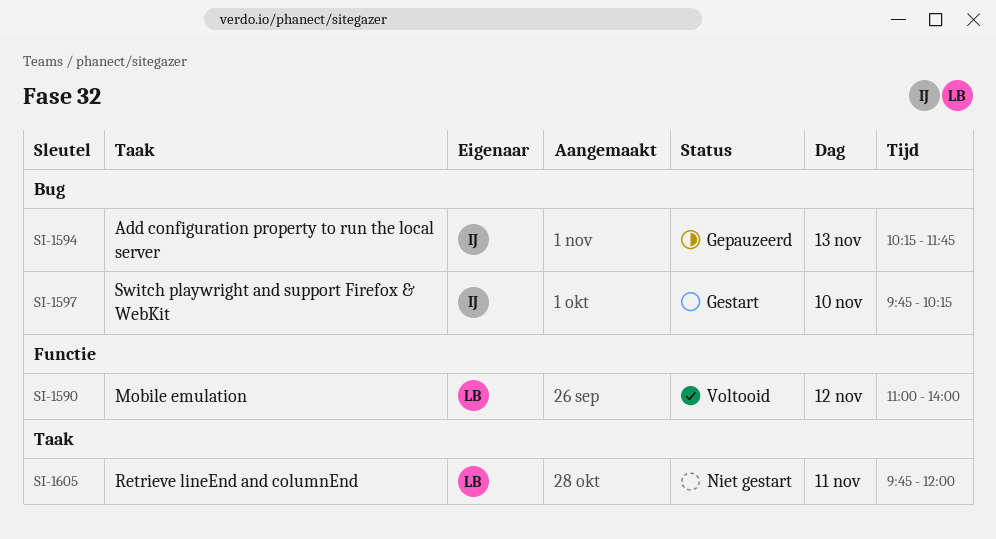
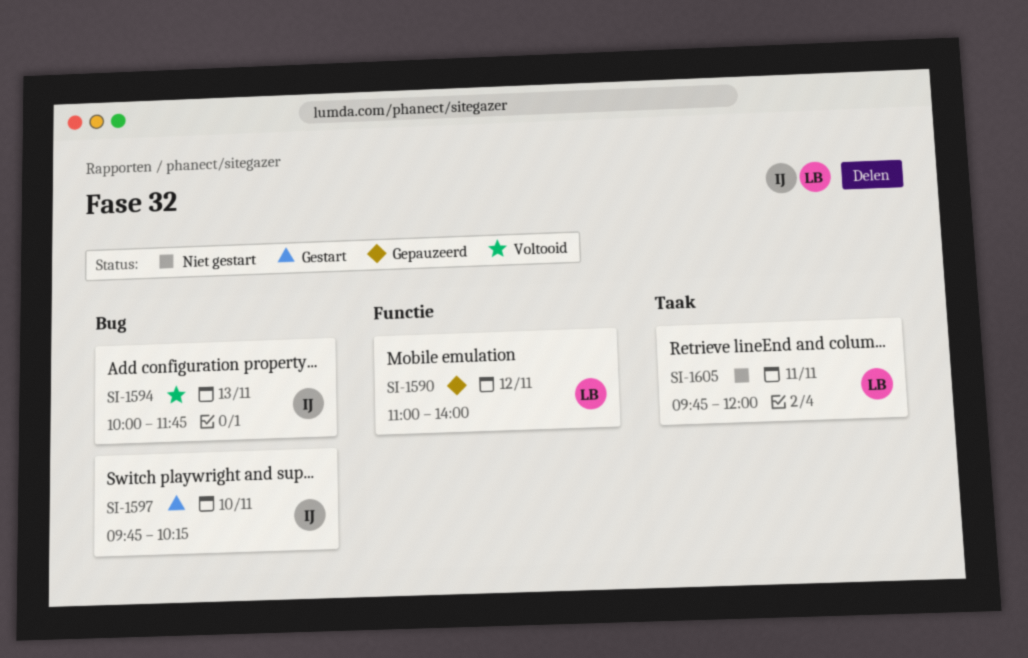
SI-1590, status: Voltooid -> Gepauzeerd
SI-1594, status: Gepauzeerd -> Voltooid
SI-1594, begins: 10:15 -> 10:00

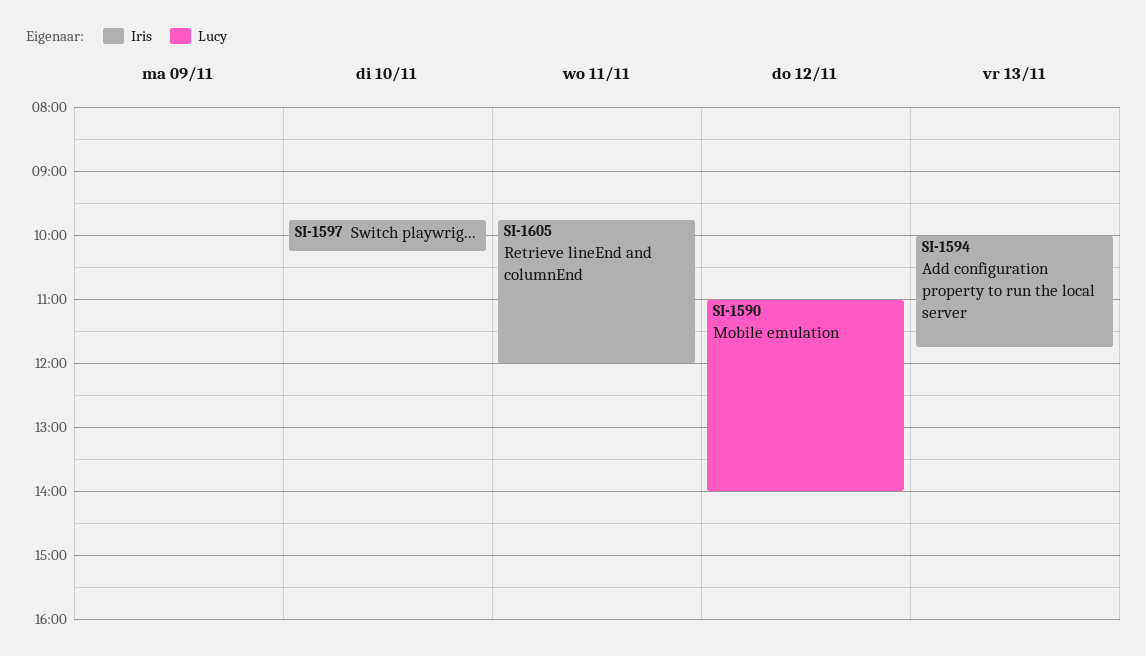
SI-1605, owner: Lucy -> Iris

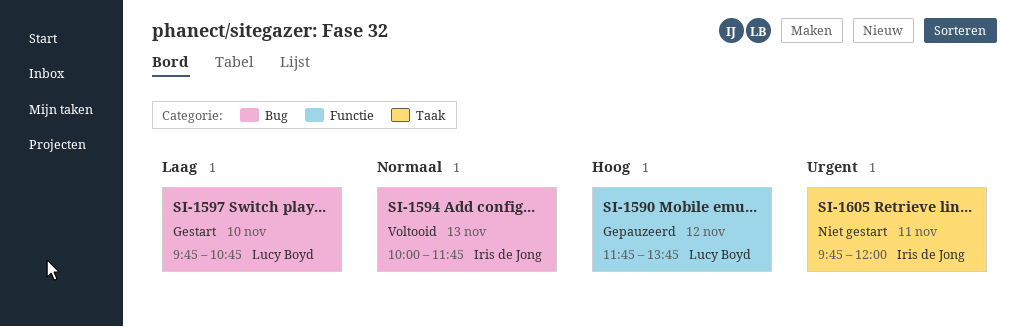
SI-1590, begins: 11:00 -> 11:45
SI-1590, ends: 14:00 -> 13:45
SI-1597, owner: Iris de Jong -> Lucy Boyd
SI-1597, ends: 10:15 -> 10:45

